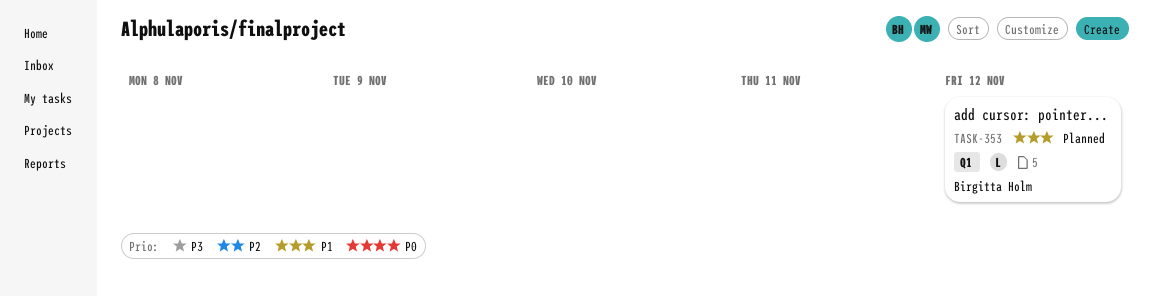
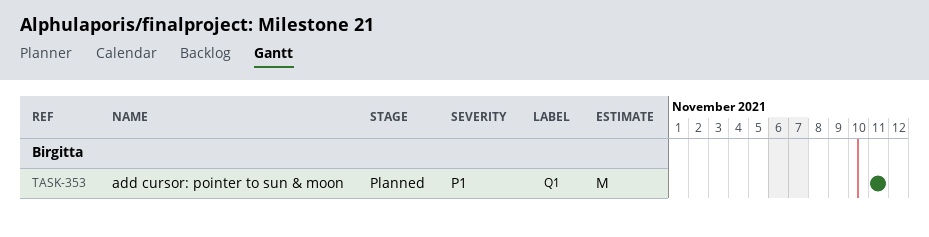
TASK-353, estimate: L -> M
TASK-353, due: Nov 12 -> Nov 11

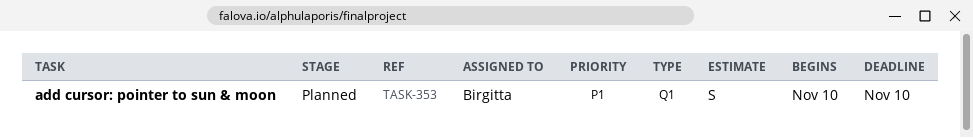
TASK-353, estimate: M -> S
TASK-353, start: Nov 11 -> Nov 10
TASK-353, due: Nov 11 -> Nov 10

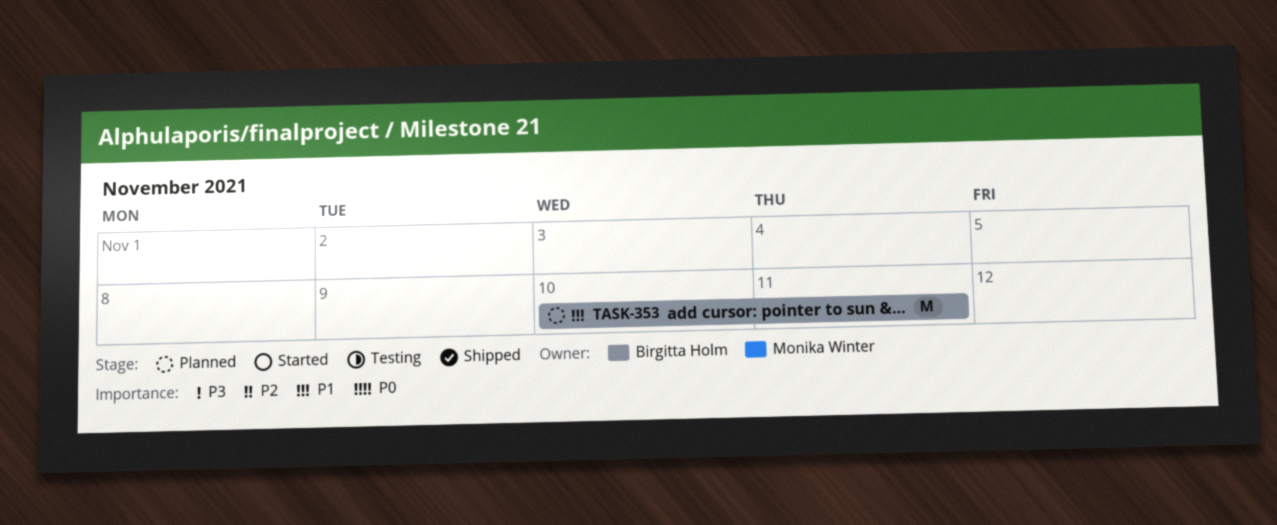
TASK-353, estimate: S -> M
TASK-353, due: Nov 10 -> Nov 11

